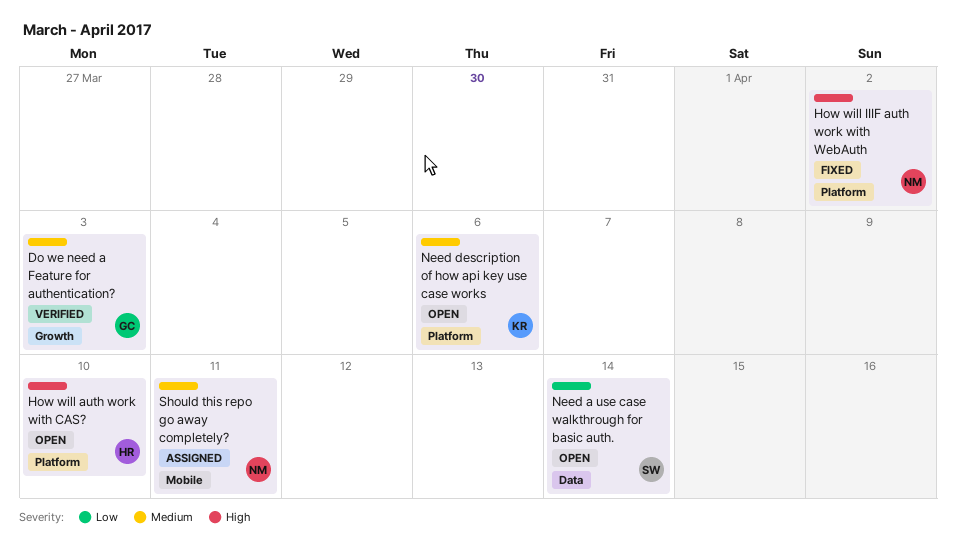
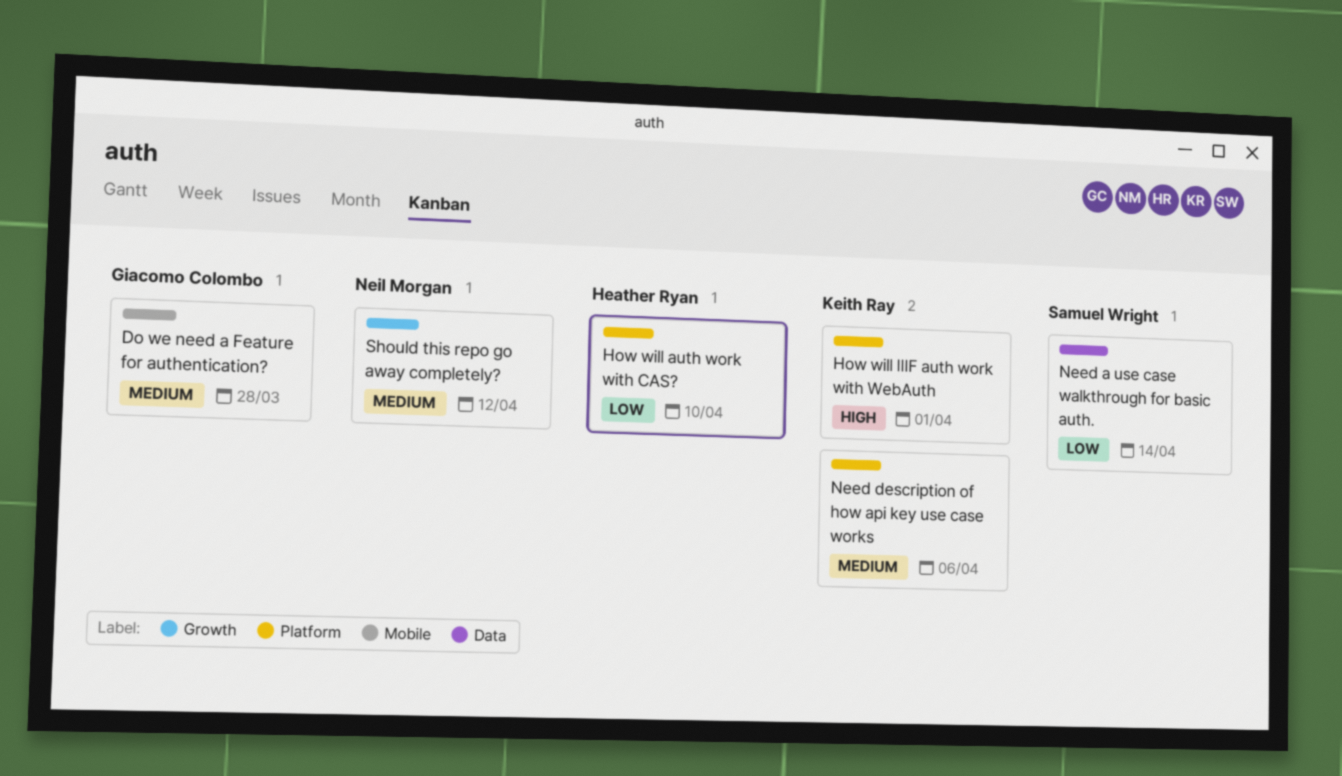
Do we need a Feature for authentication?, label: Growth -> Mobile
Do we need a Feature for authentication?, due: Apr 3 -> Mar 28
How will auth work with CAS?, priority: High -> Low
How will IIIF auth work with WebAuth, owner: Neil Morgan -> Keith Ray
How will IIIF auth work with WebAuth, due: Apr 2 -> Apr 1
Should this repo go away completely?, label: Mobile -> Growth
Should this repo go away completely?, due: Apr 11 -> Apr 12

